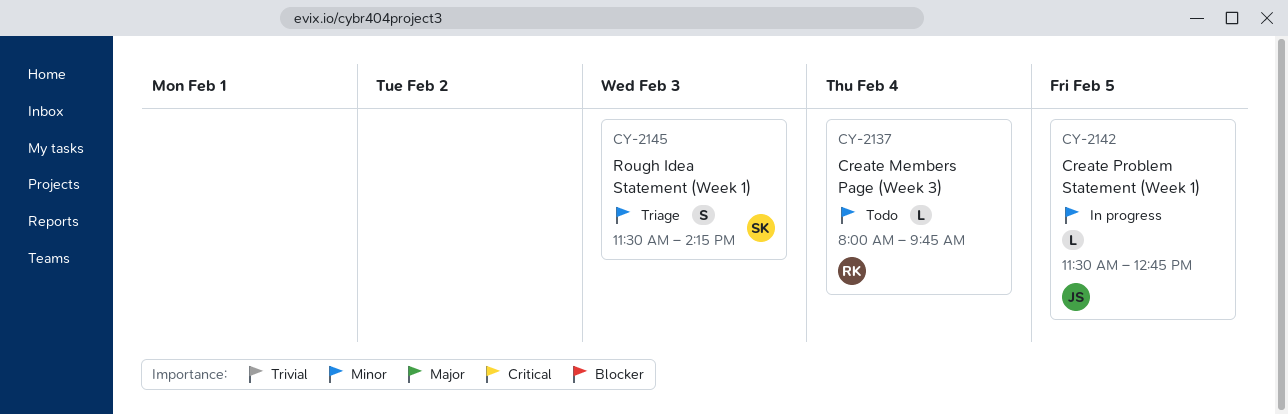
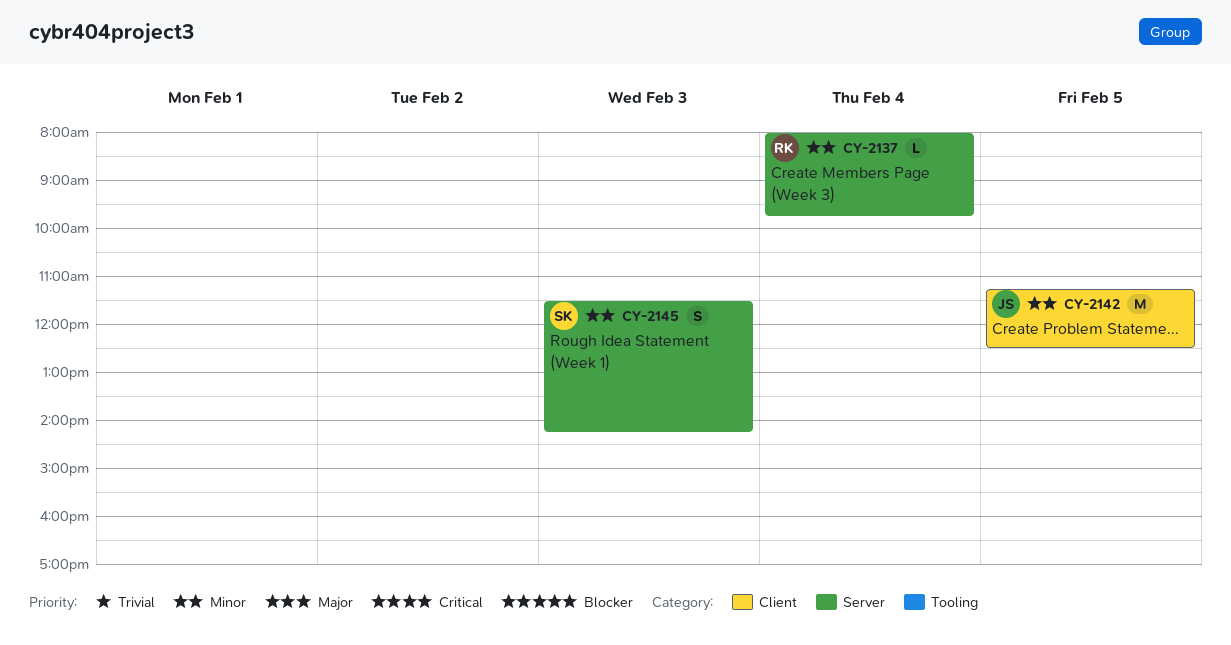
CY-2142, estimate: L -> M
CY-2142, begins: 11:30 -> 11:15
CY-2142, ends: 12:45 -> 12:30

